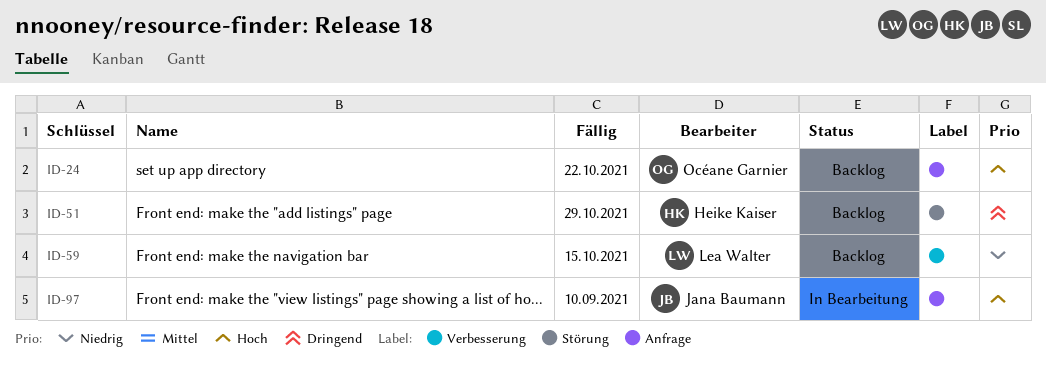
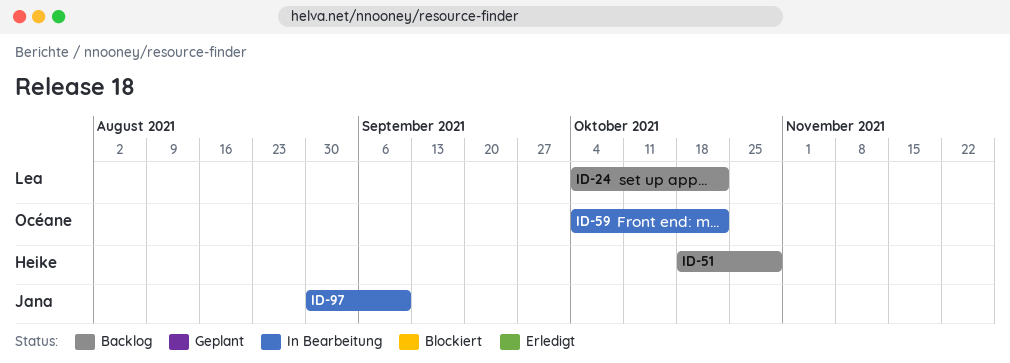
ID-24, owner: Océane Garnier -> Lea Walter
ID-59, status: Backlog -> In Bearbeitung
ID-59, owner: Lea Walter -> Océane Garnier
ID-59, due: Oct 15 -> Oct 22

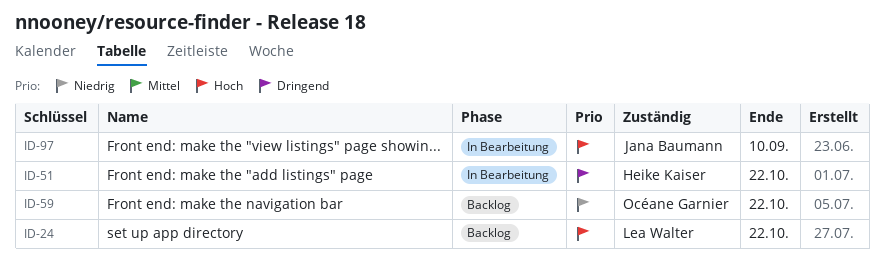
ID-51, status: Backlog -> In Bearbeitung
ID-51, due: Oct 29 -> Oct 22
ID-59, status: In Bearbeitung -> Backlog

